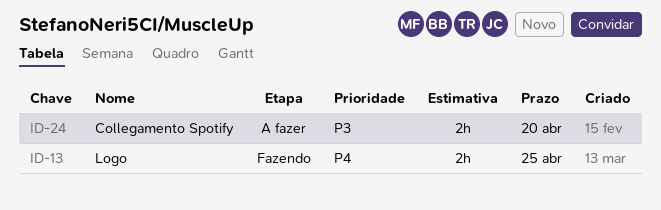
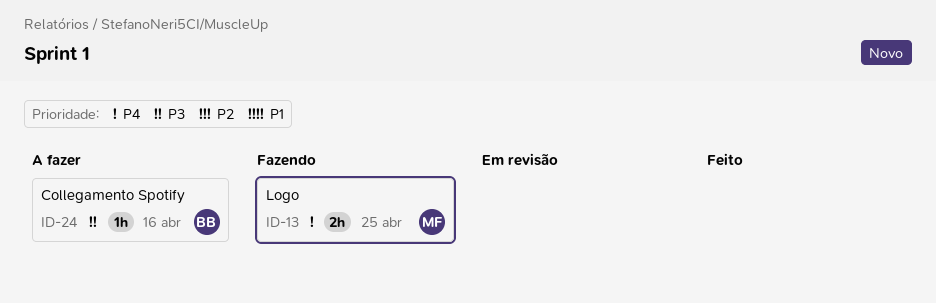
ID-24, estimate: 2h -> 1h
ID-24, due: Apr 20 -> Apr 16

